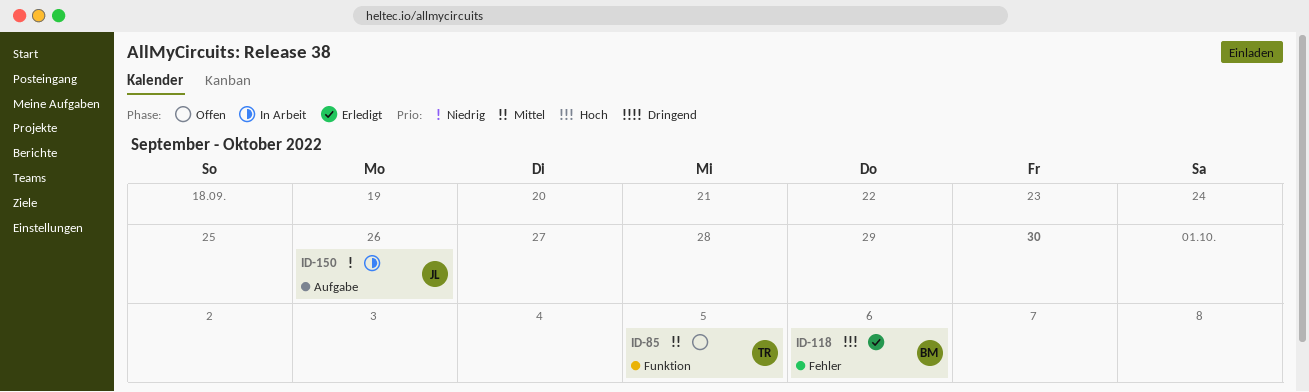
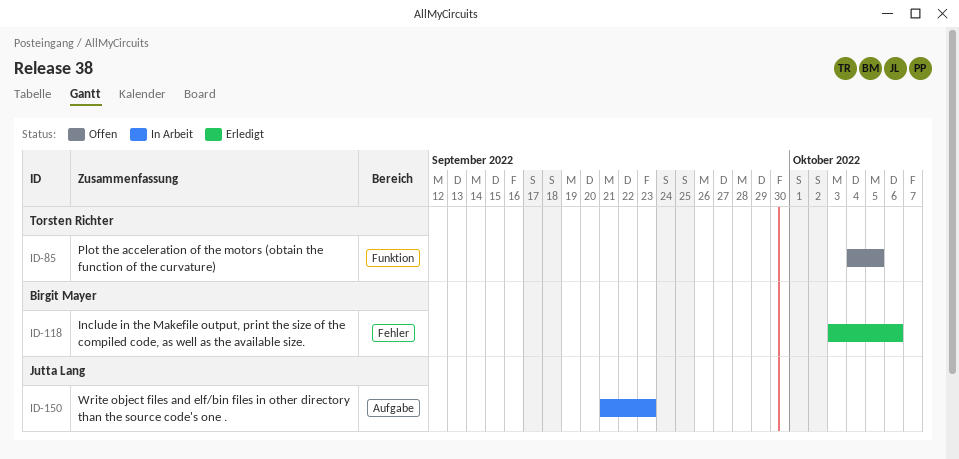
ID-150, due: Sep 26 -> Sep 23

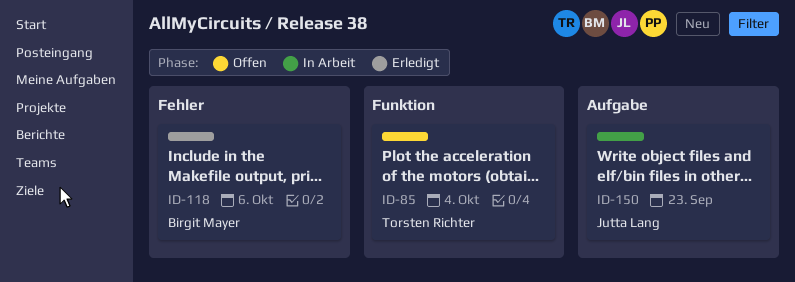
ID-85, due: Oct 5 -> Oct 4

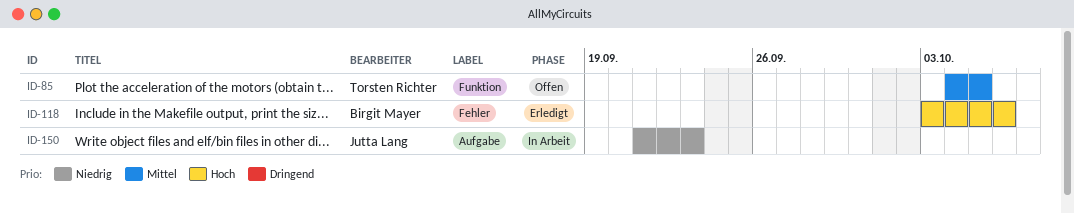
ID-85, due: Oct 4 -> Oct 5

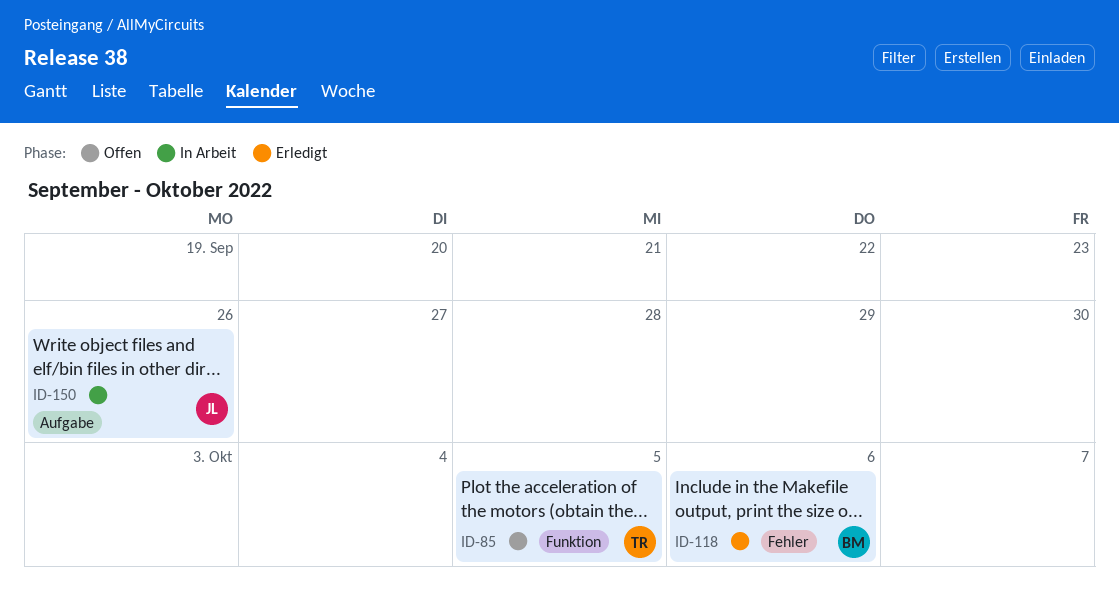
ID-150, due: Sep 23 -> Sep 26

